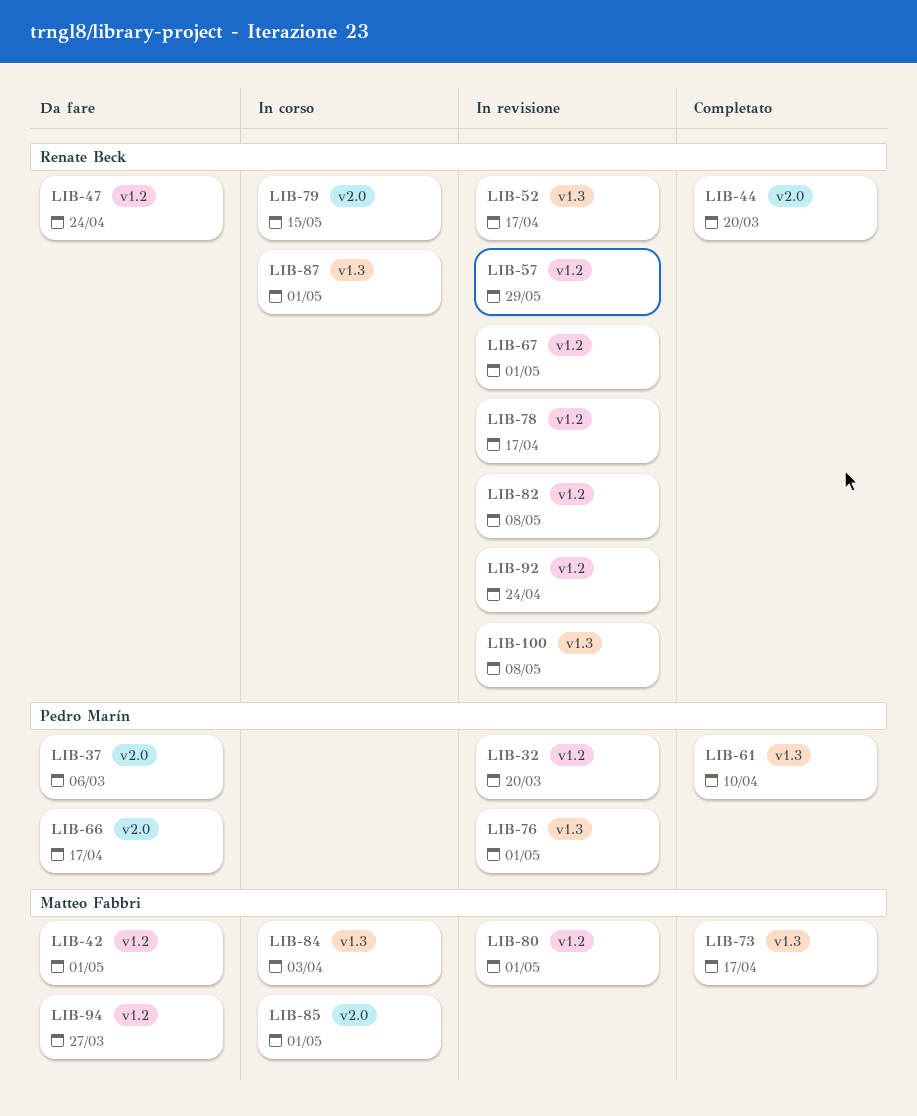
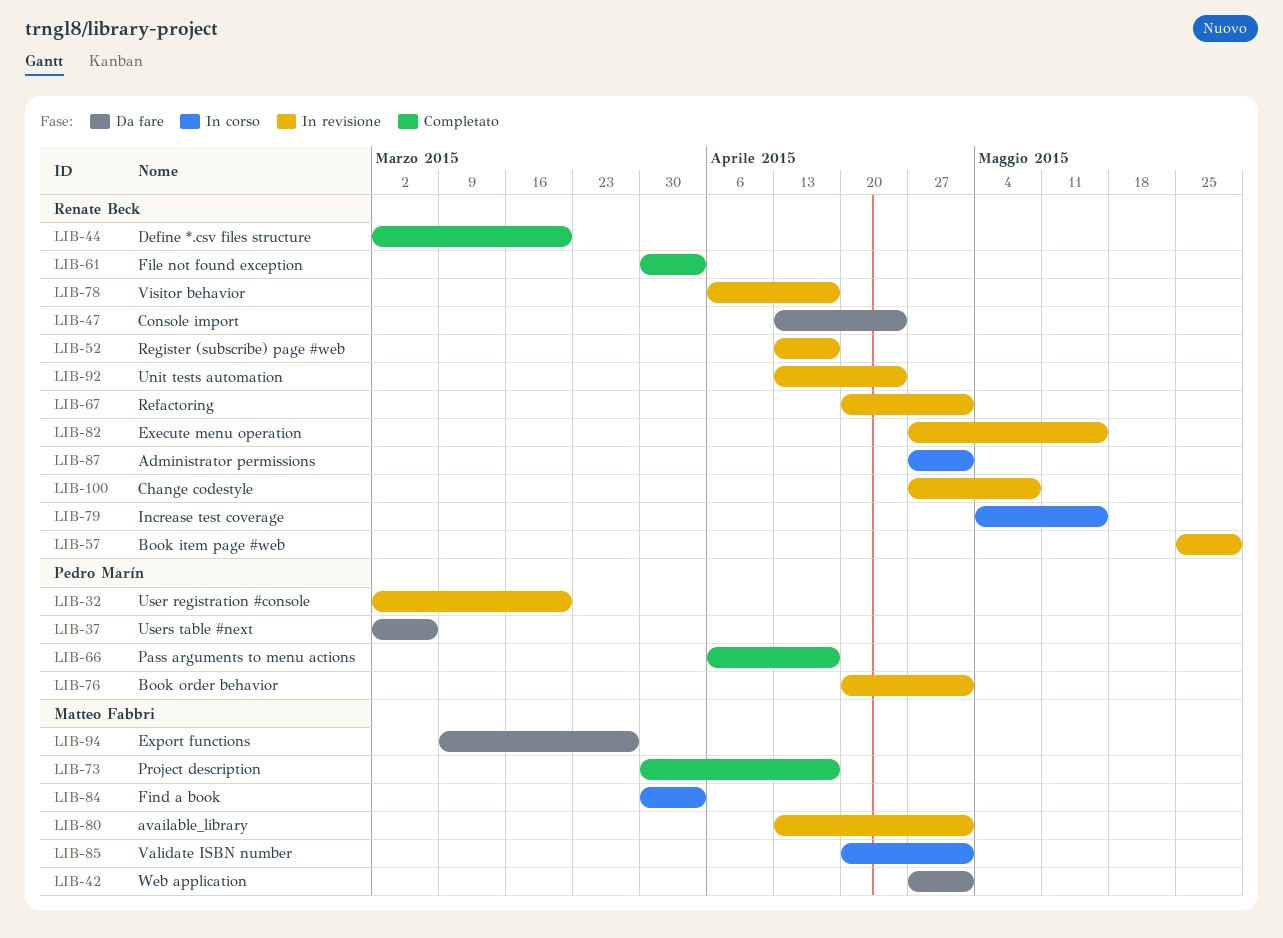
LIB-61, owner: Pedro Marín -> Renate Beck
LIB-61, due: Apr 10 -> Apr 3
LIB-66, status: Da fare -> Completato
LIB-82, due: May 8 -> May 15

